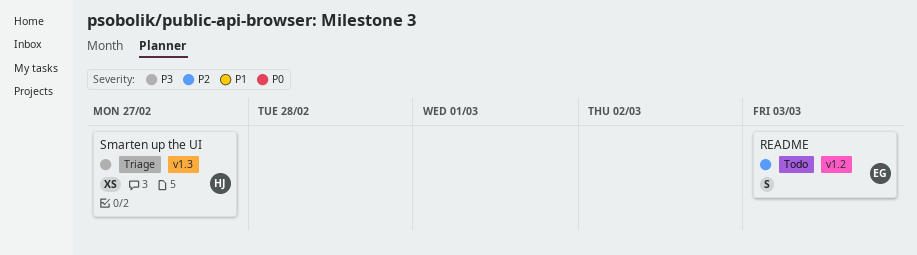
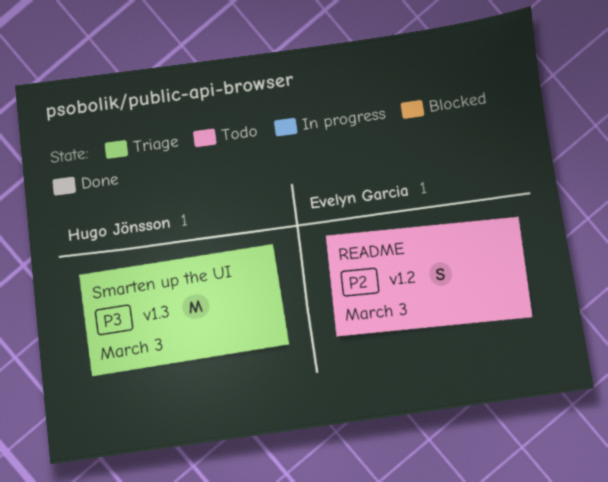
Smarten up the UI, estimate: XS -> M
Smarten up the UI, due: Feb 27 -> Mar 3

